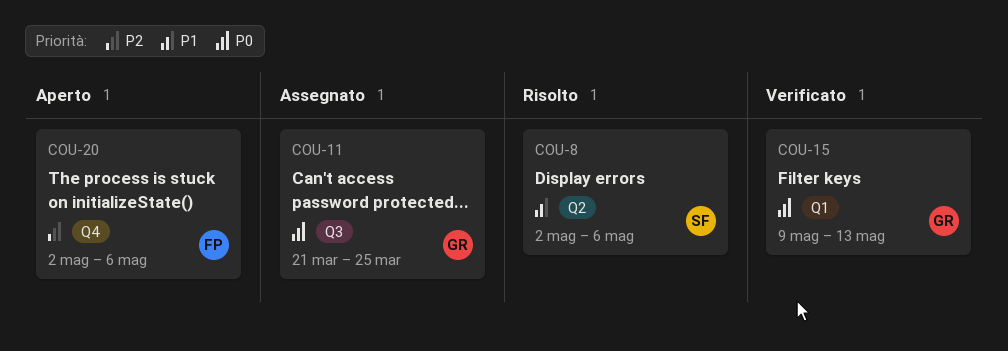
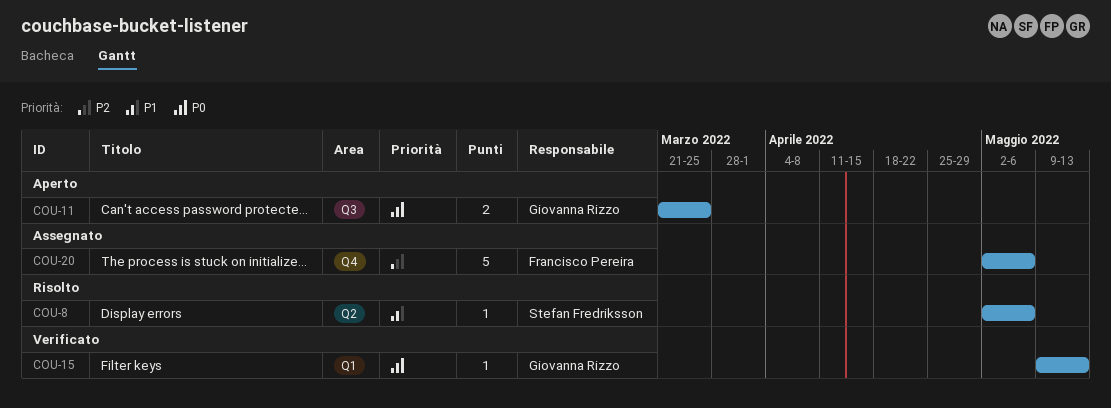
COU-11, status: Assegnato -> Aperto
COU-20, status: Aperto -> Assegnato

